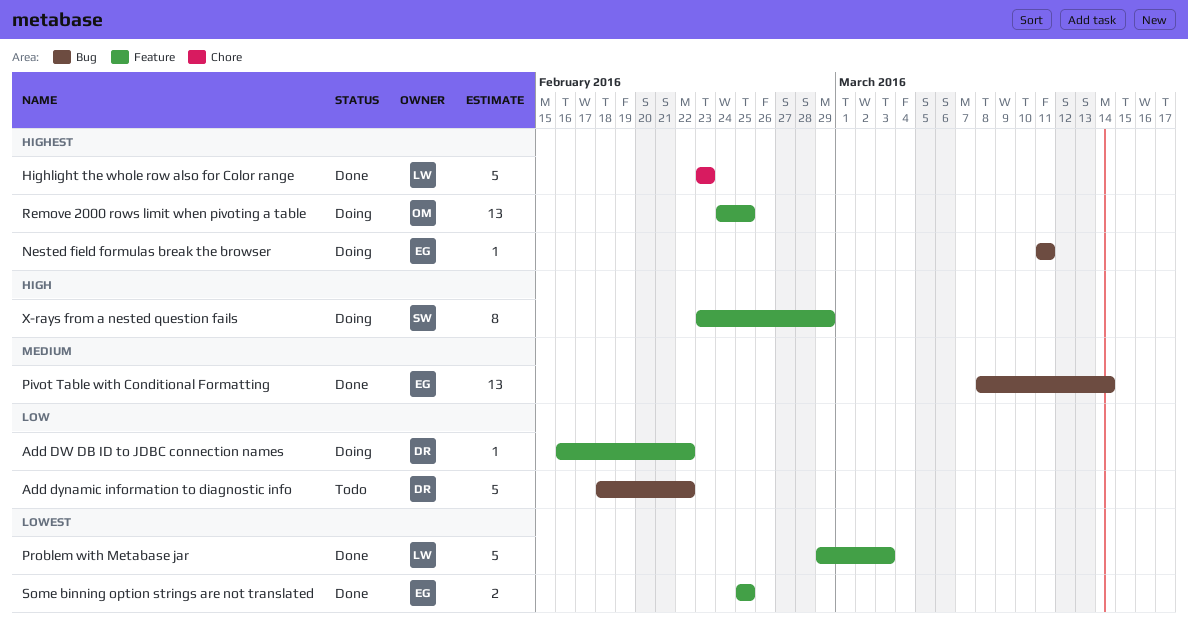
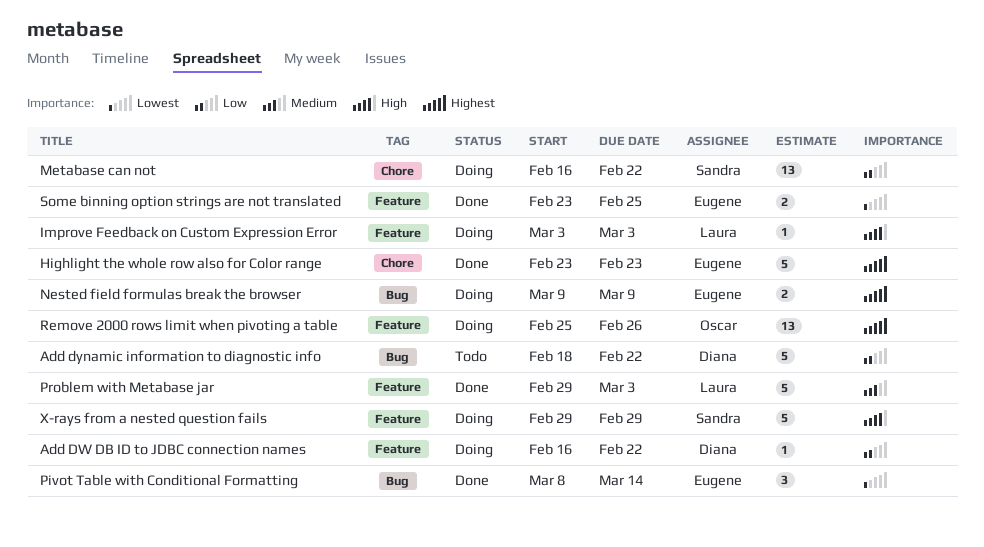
Highlight the whole row also for Color range, owner: Laura -> Eugene
Improve Feedback on Custom Expression Error: none -> present
Metabase can not: none -> present
Nested field formulas break the browser, estimate: 1 -> 2
Nested field formulas break the browser, start: Mar 11 -> Mar 9
Nested field formulas break the browser, due: Mar 11 -> Mar 9
Pivot Table with Conditional Formatting, priority: Medium -> Lowest
Pivot Table with Conditional Formatting, estimate: 13 -> 3
Problem with Metabase jar, priority: Lowest -> Medium
Remove 2000 rows limit when pivoting a table, start: Feb 24 -> Feb 25
Remove 2000 rows limit when pivoting a table, due: Feb 25 -> Feb 26
Some binning option strings are not translated, start: Feb 25 -> Feb 23
X-rays from a nested question fails, estimate: 8 -> 5
X-rays from a nested question fails, start: Feb 23 -> Feb 29

